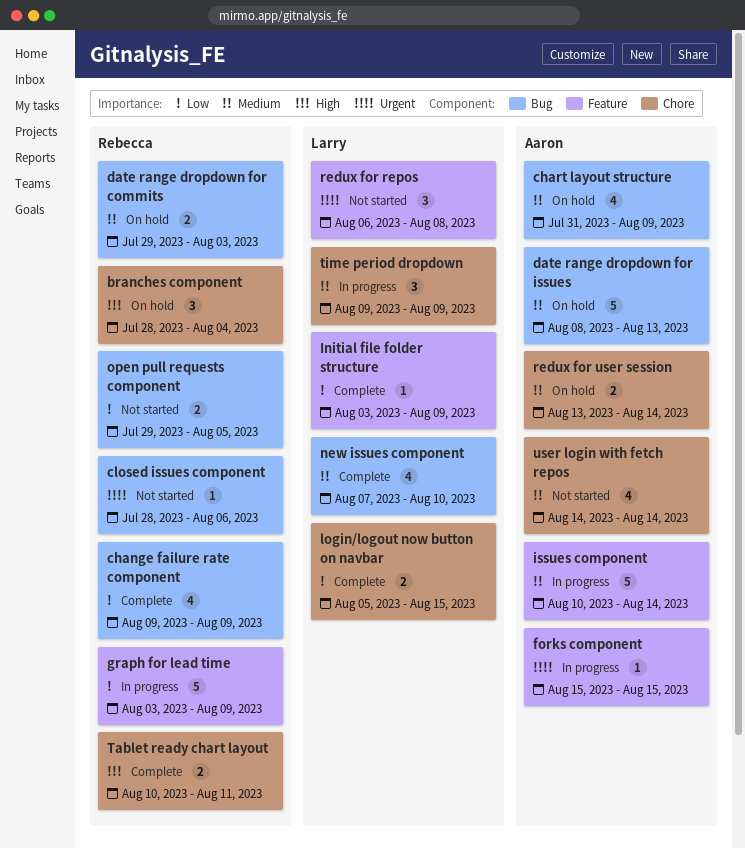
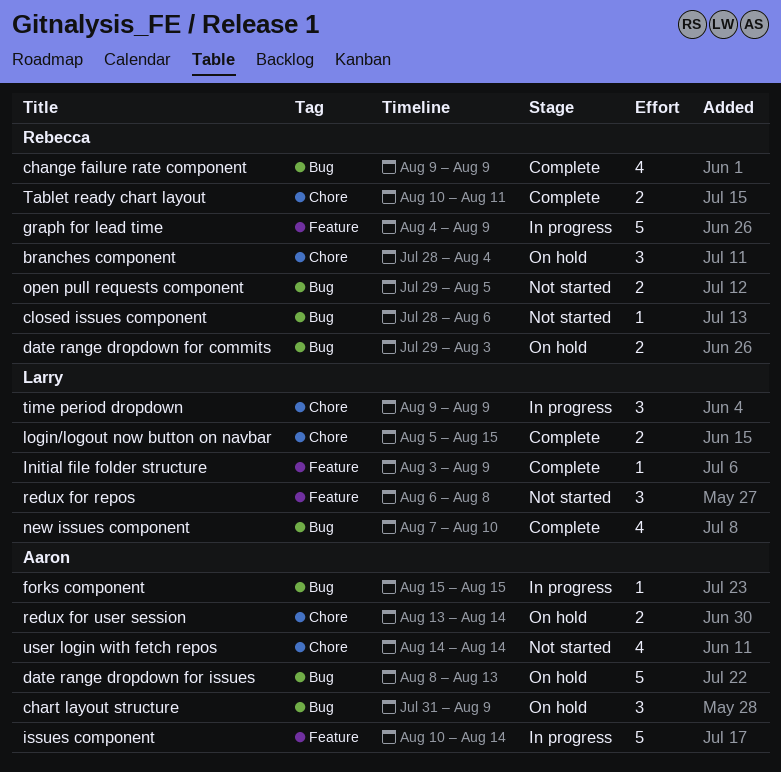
chart layout structure, estimate: 4 -> 3
forks component, label: Feature -> Bug
graph for lead time, start: Aug 3 -> Aug 4

